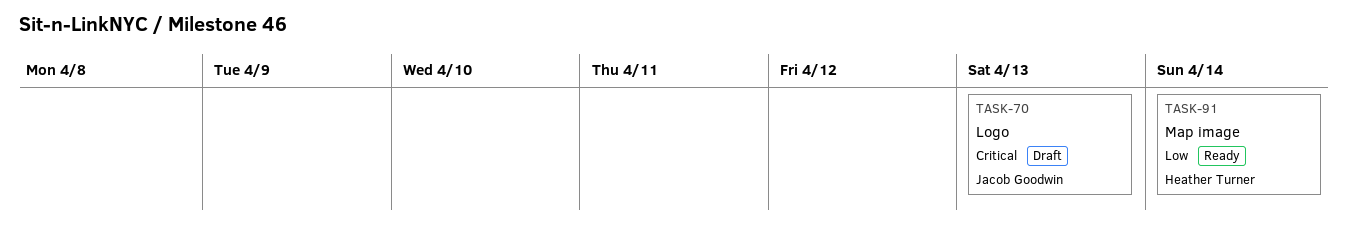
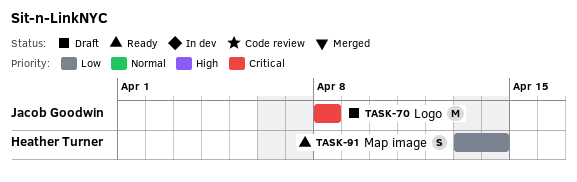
TASK-70, due: Apr 13 -> Apr 8

